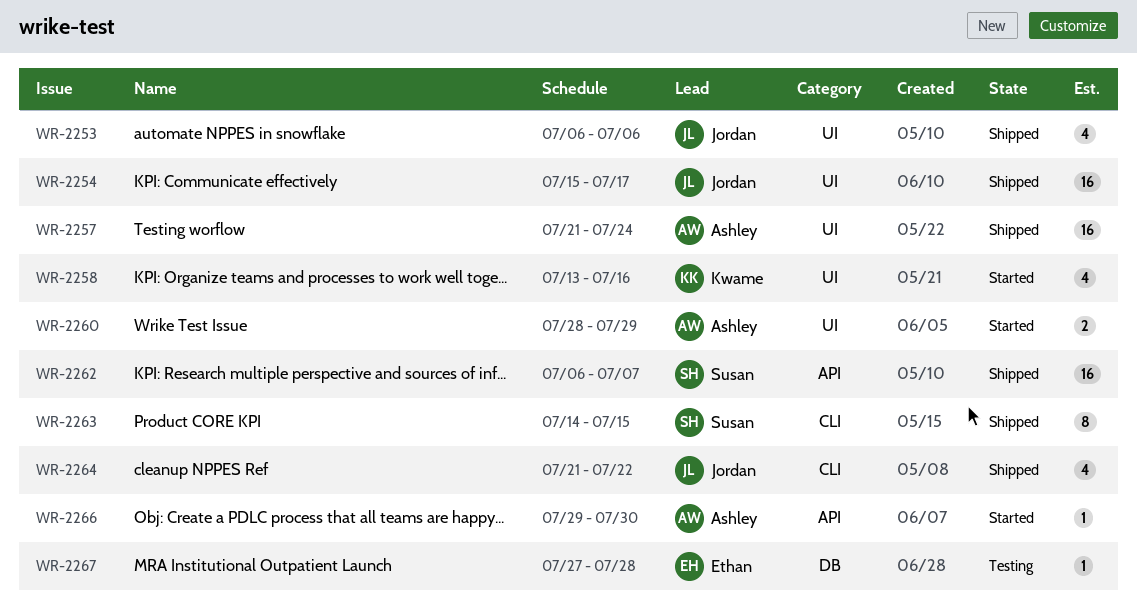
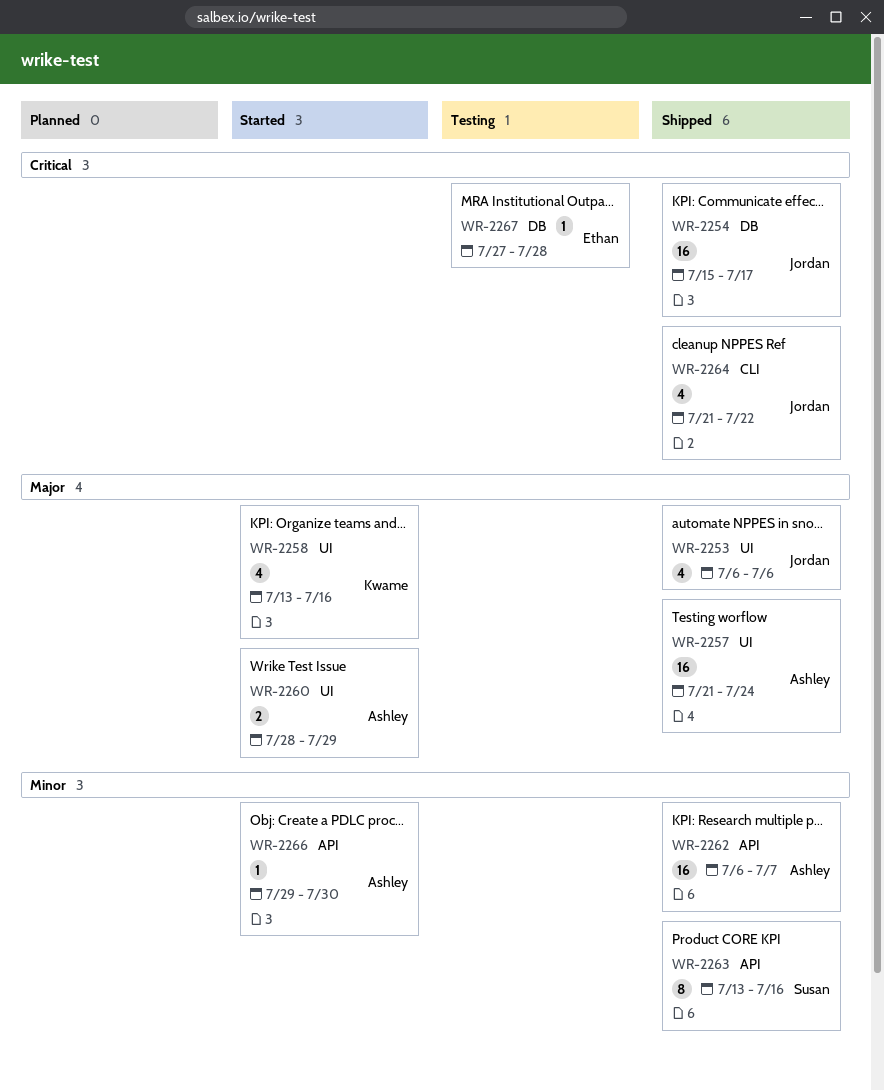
WR-2254, label: UI -> DB
WR-2262, owner: Susan -> Ashley
WR-2263, label: CLI -> API
WR-2263, start: Jul 14 -> Jul 13
WR-2263, due: Jul 15 -> Jul 16

